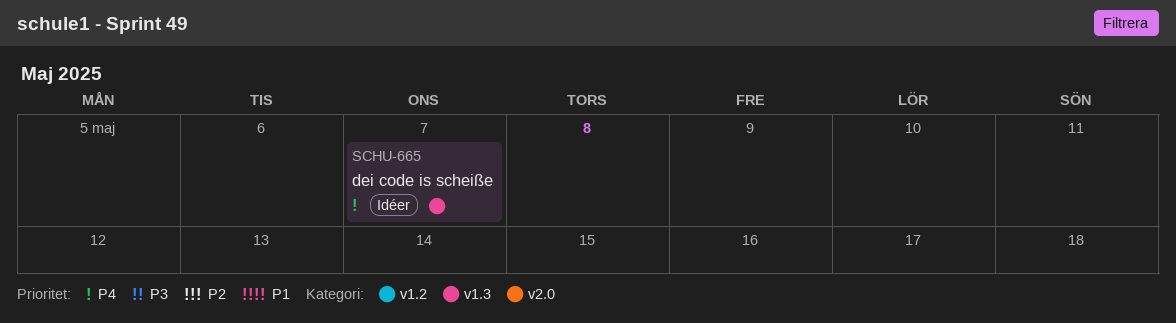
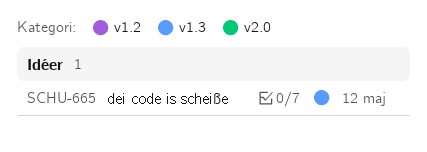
SCHU-665, due: May 7 -> May 12

